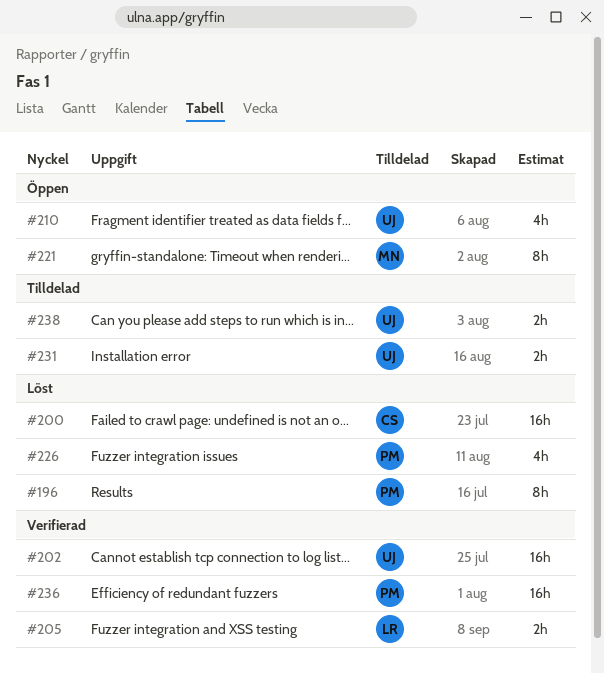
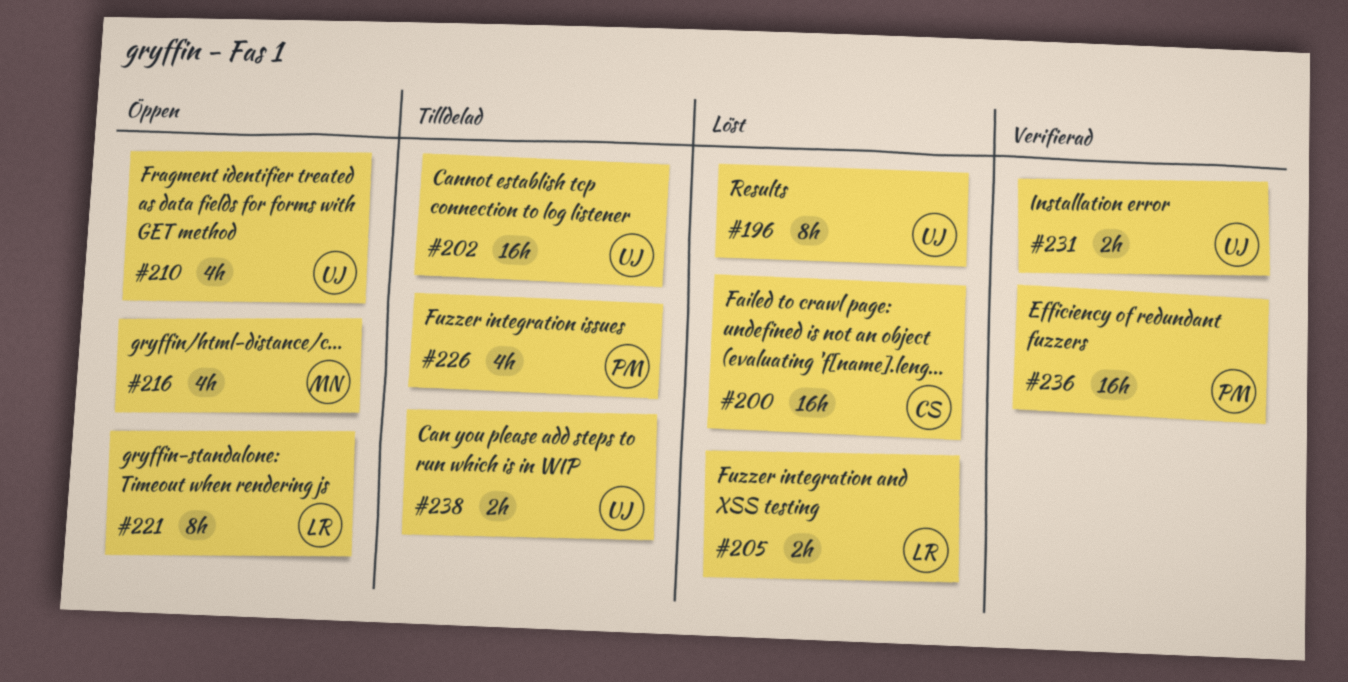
#196, owner: PM -> UJ
#202, status: Verifierad -> Tilldelad
#205, status: Verifierad -> Löst
#216: none -> present
#221, owner: MN -> LR
#226, status: Löst -> Tilldelad
#231, status: Tilldelad -> Verifierad

